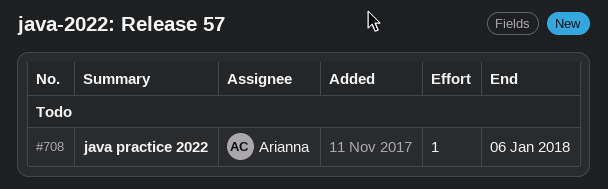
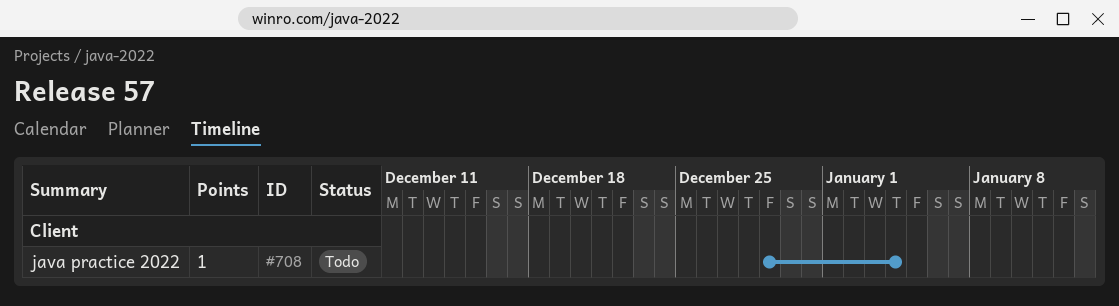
#708, due: Jan 6 -> Jan 4

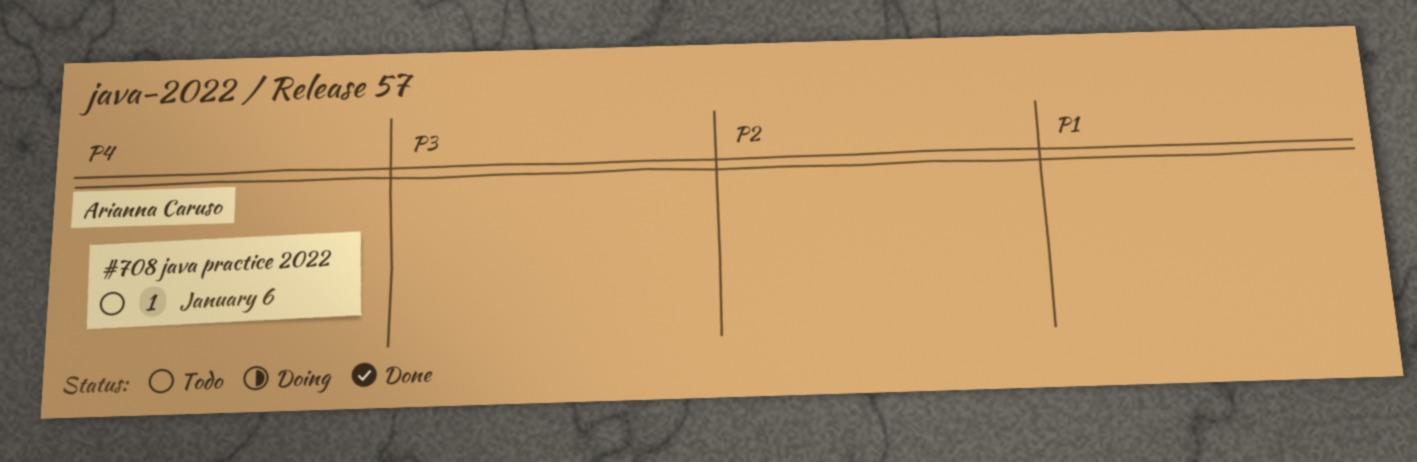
#708, due: Jan 4 -> Jan 6

